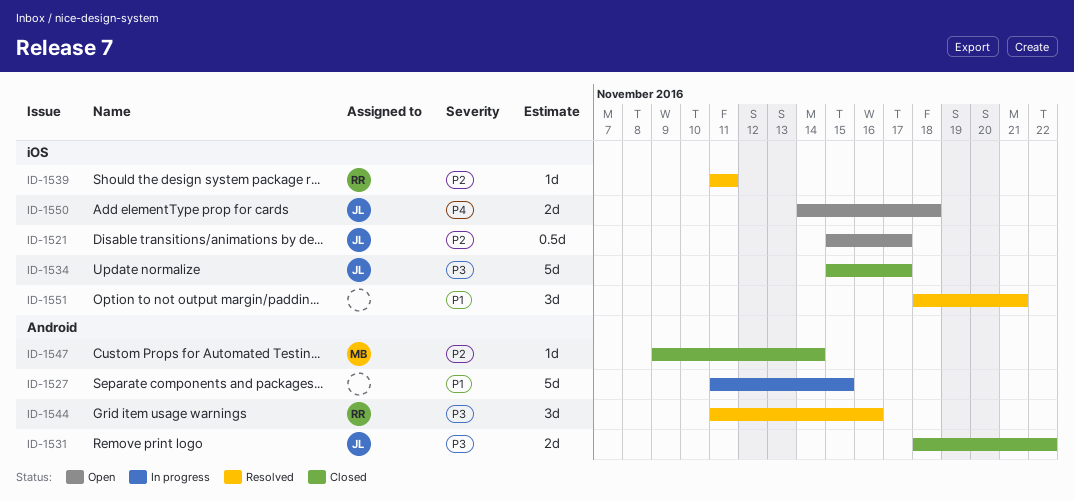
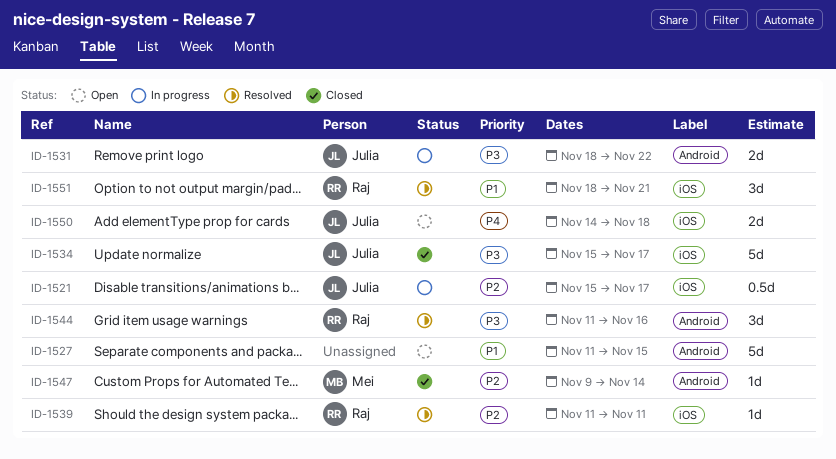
ID-1521, status: Open -> In progress
ID-1527, status: In progress -> Open
ID-1531, status: Closed -> In progress
ID-1551, owner: none -> Raj

